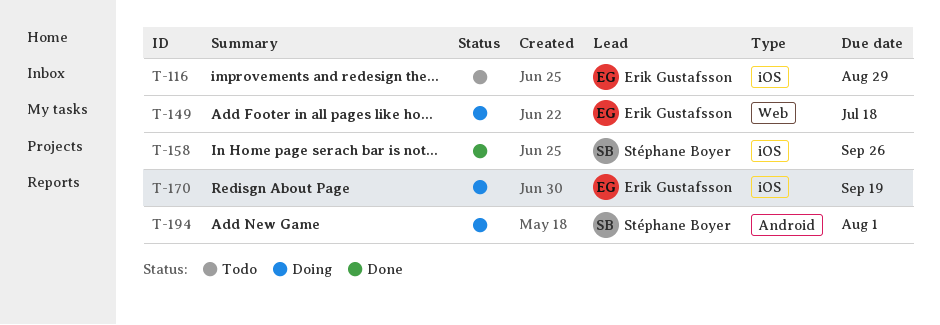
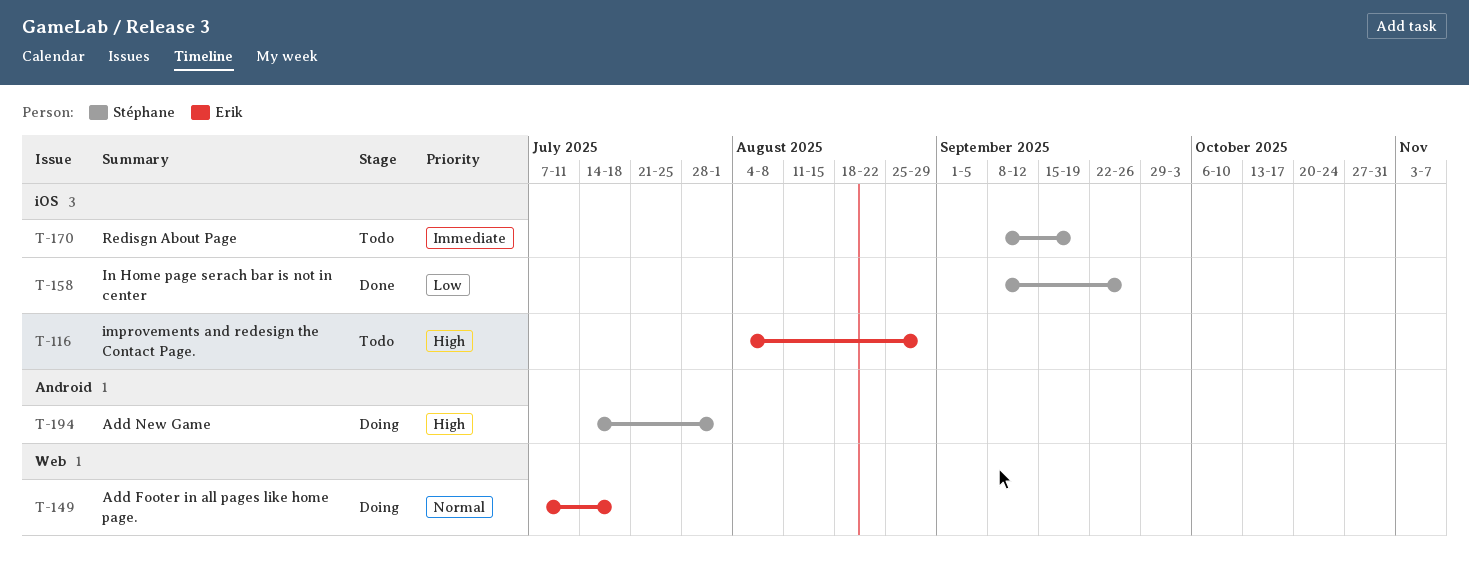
T-170, status: Doing -> Todo
T-170, owner: Erik Gustafsson -> Stéphane Boyer

